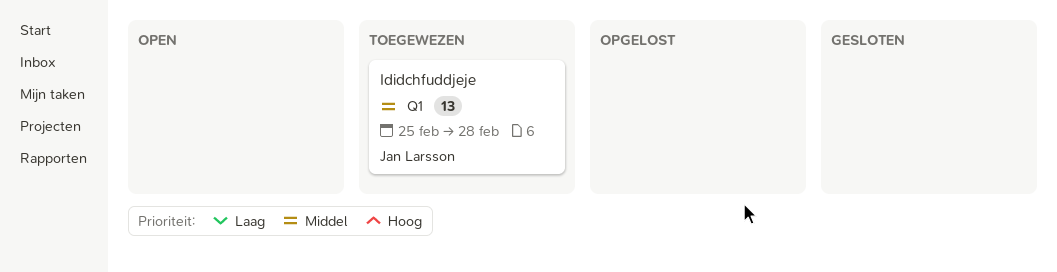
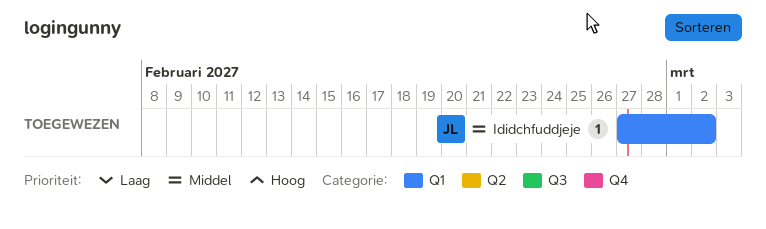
Ididchfuddjeje, estimate: 13 -> 1
Ididchfuddjeje, start: Feb 25 -> Feb 27
Ididchfuddjeje, due: Feb 28 -> Mar 2

